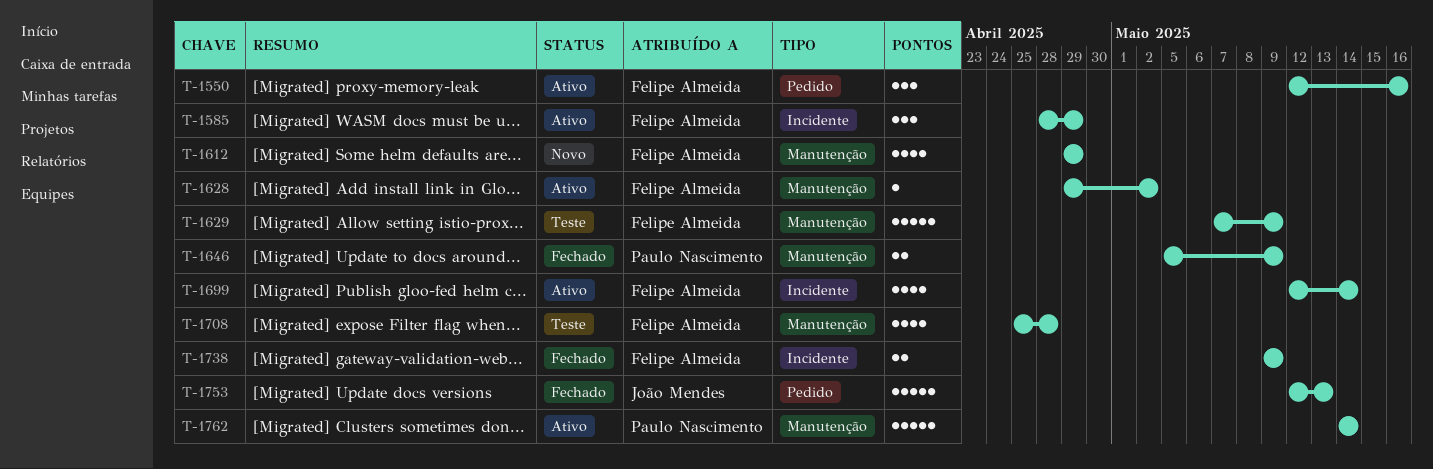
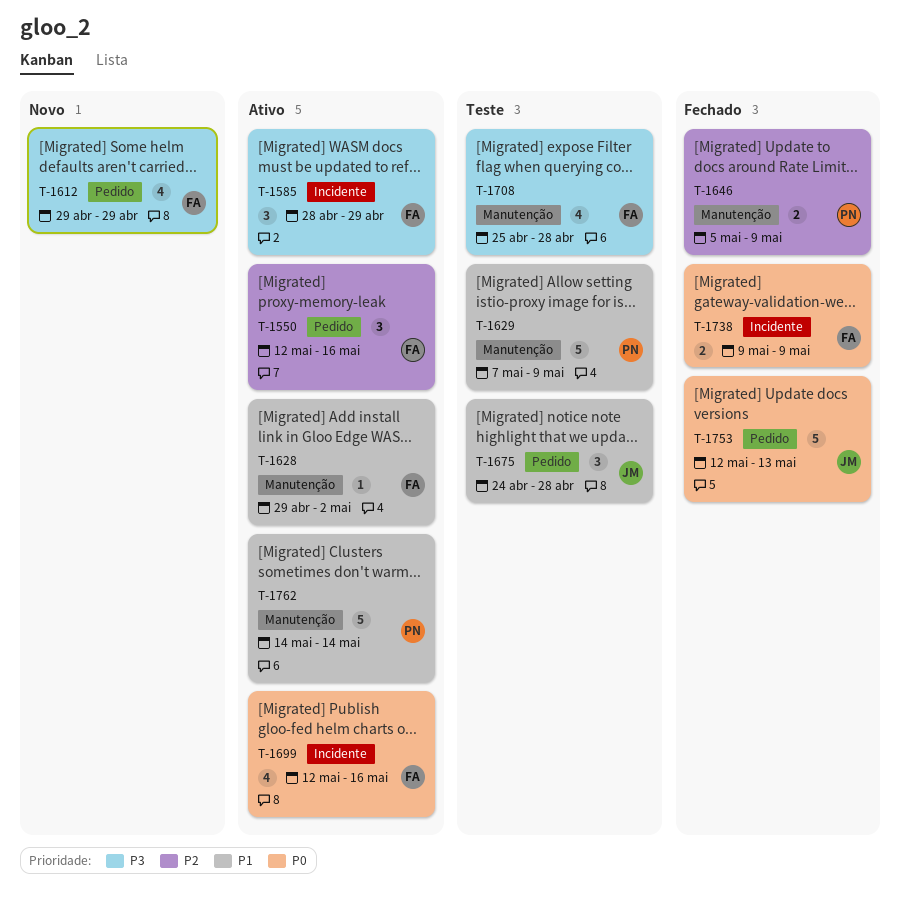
T-1612, label: Manutenção -> Pedido
T-1629, owner: Felipe Almeida -> Paulo Nascimento
T-1675: none -> present
T-1699, due: May 14 -> May 16

